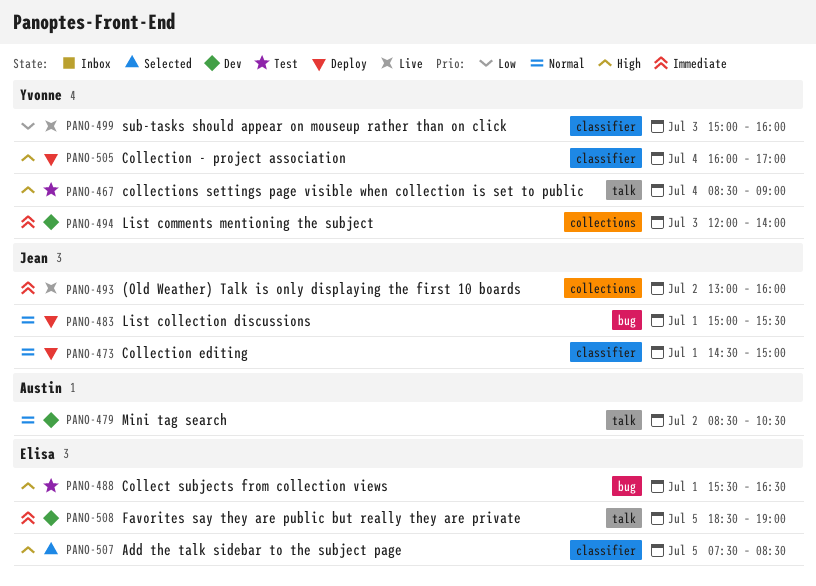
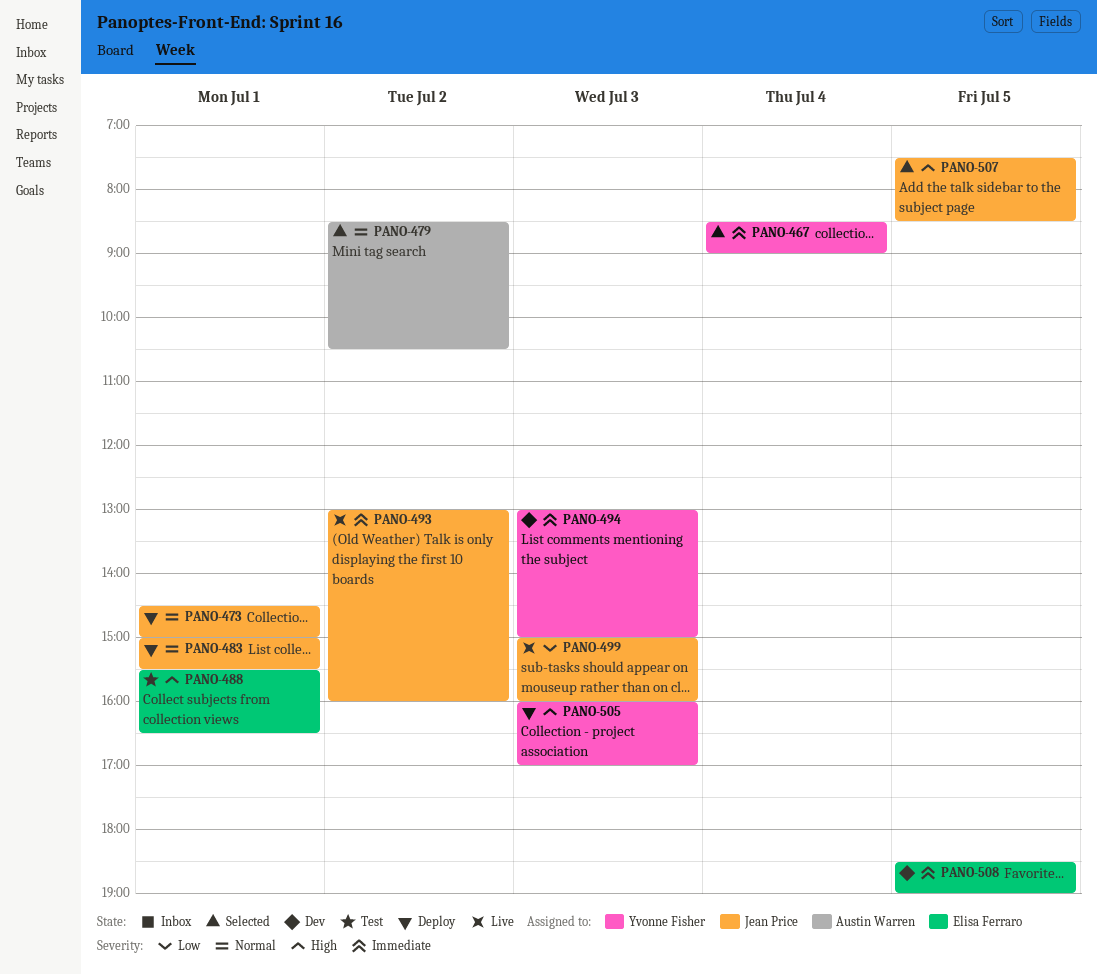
PANO-467, status: Test -> Selected
PANO-467, priority: High -> Immediate
PANO-479, status: Dev -> Selected
PANO-494, begins: 12:00 -> 13:00
PANO-494, ends: 14:00 -> 15:00
PANO-499, owner: Yvonne Fisher -> Jean Price
PANO-505, day: Jul 4 -> Jul 3
PANO-507, owner: Elisa Ferraro -> Jean Price

